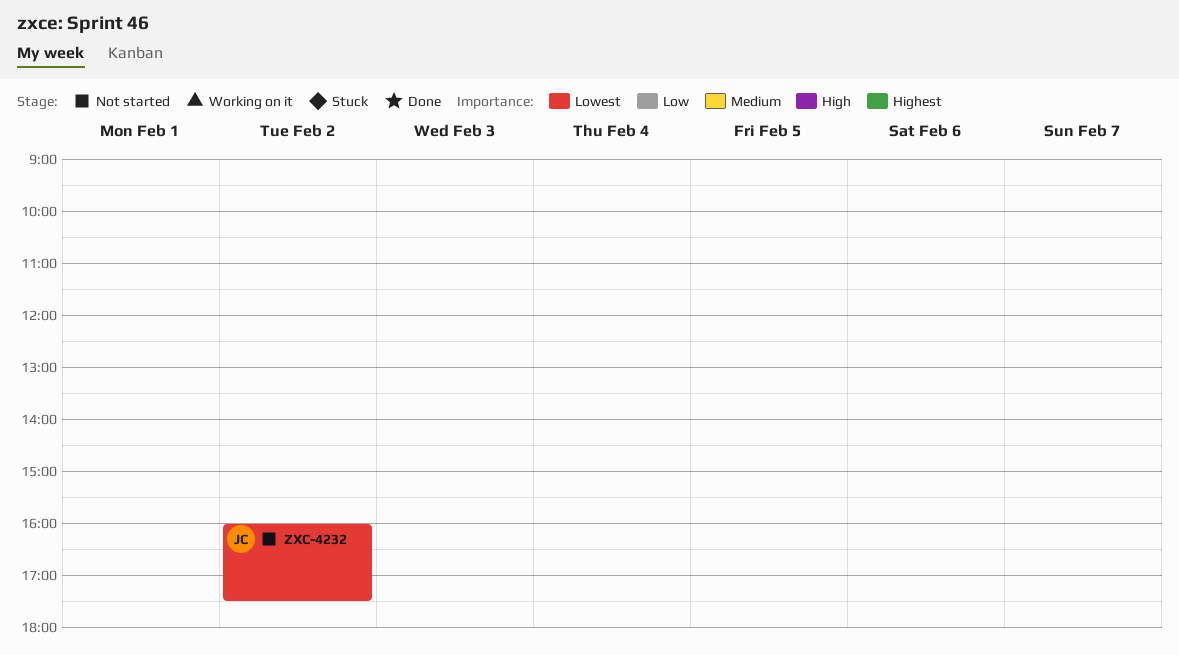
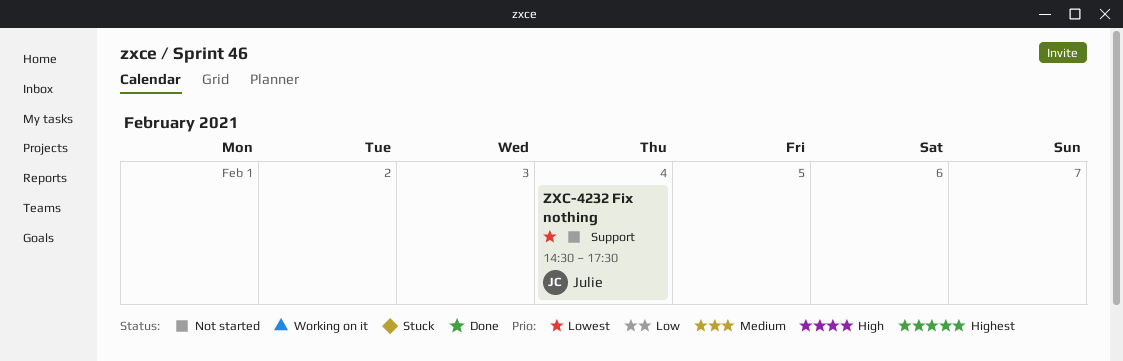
ZXC-4232, day: Feb 2 -> Feb 4
ZXC-4232, begins: 16:00 -> 14:30

